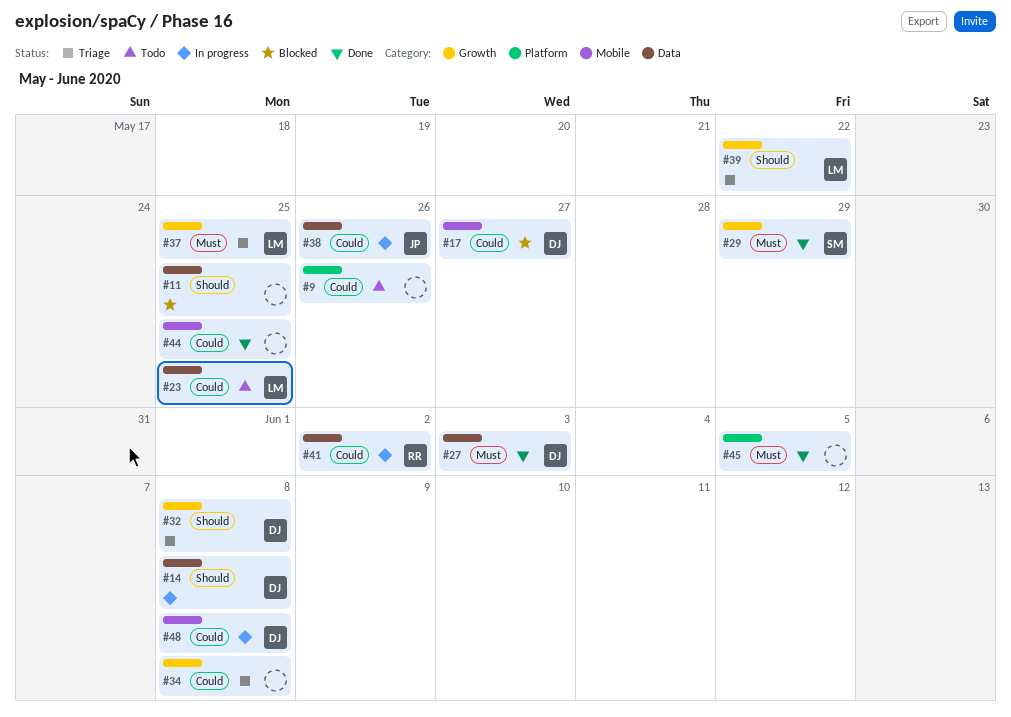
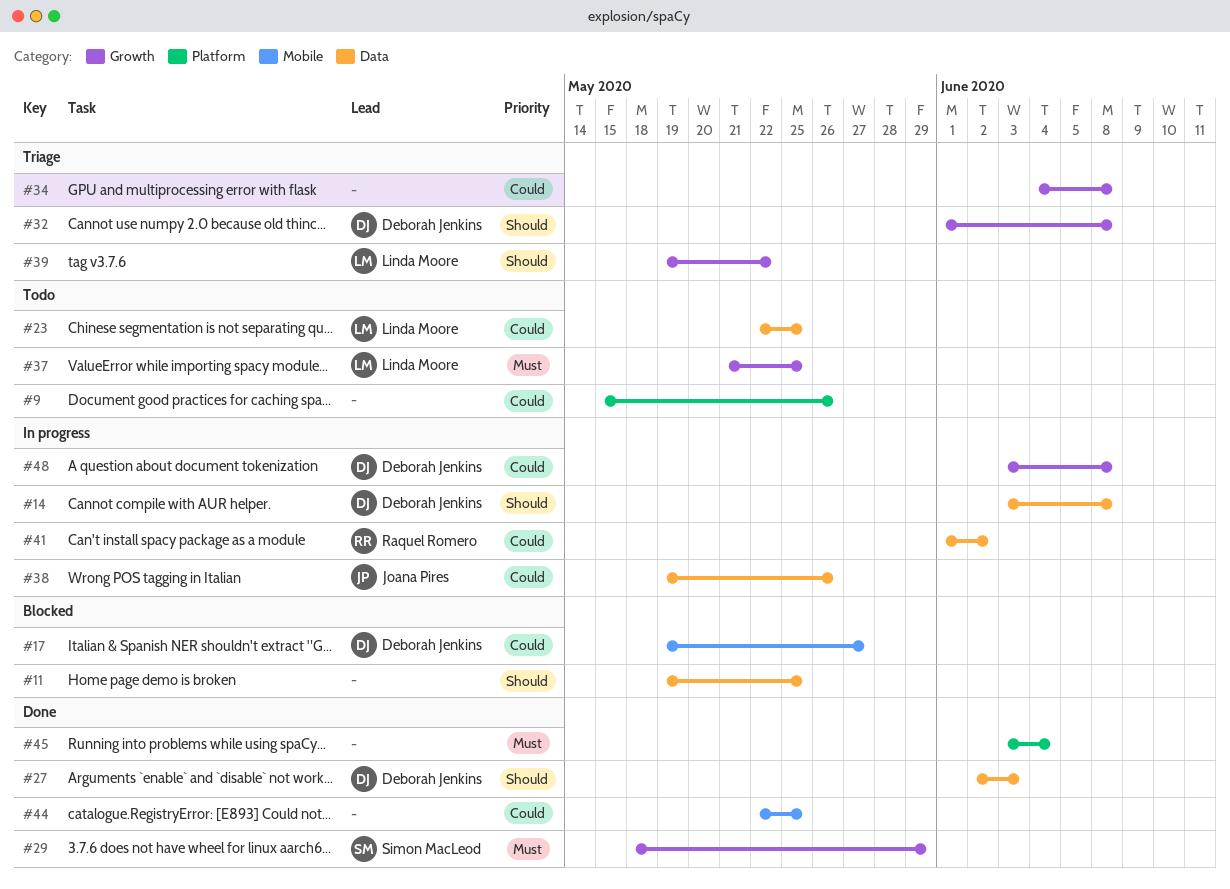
#27, priority: Must -> Should
#37, status: Triage -> Todo
#45, due: Jun 5 -> Jun 4
#48, label: Mobile -> Growth

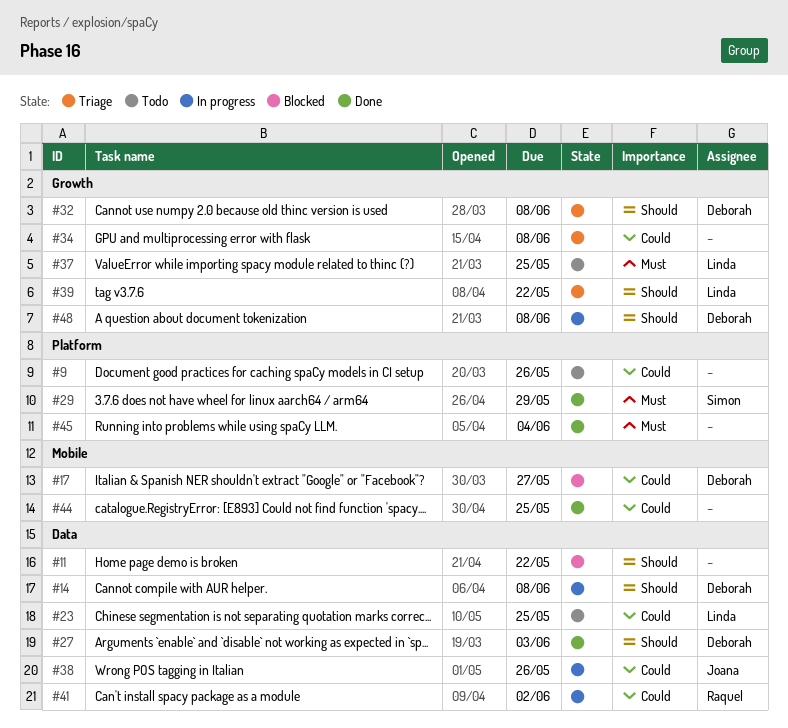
#11, due: May 25 -> May 22
#29, label: Growth -> Platform
#48, priority: Could -> Should

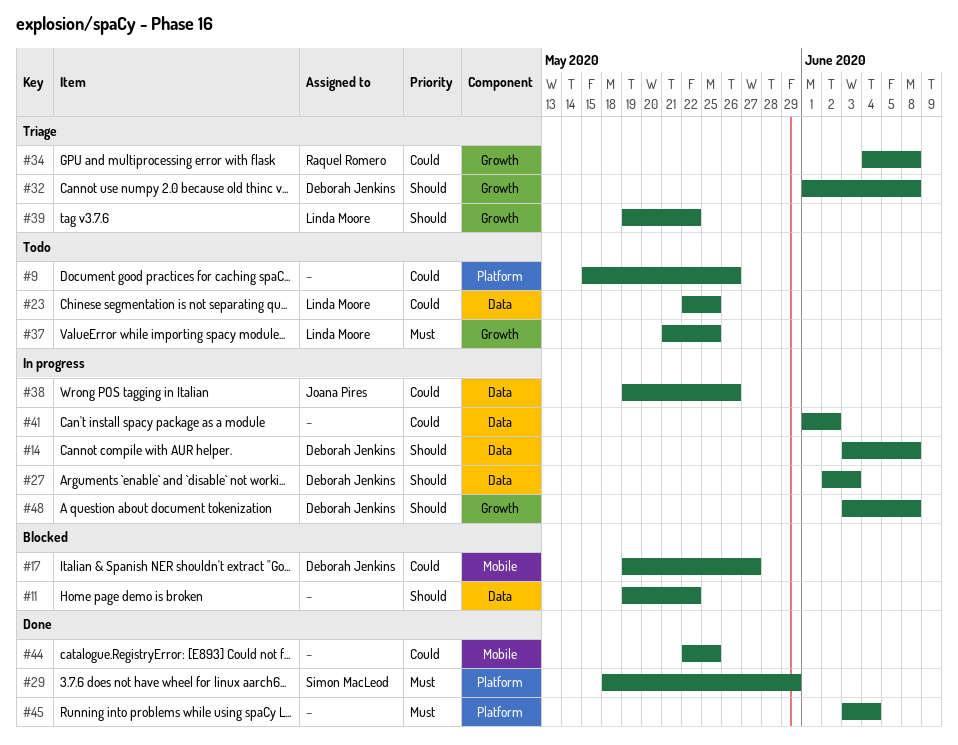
#27, status: Done -> In progress
#34, owner: none -> Raquel Romero
#41, owner: Raquel Romero -> none

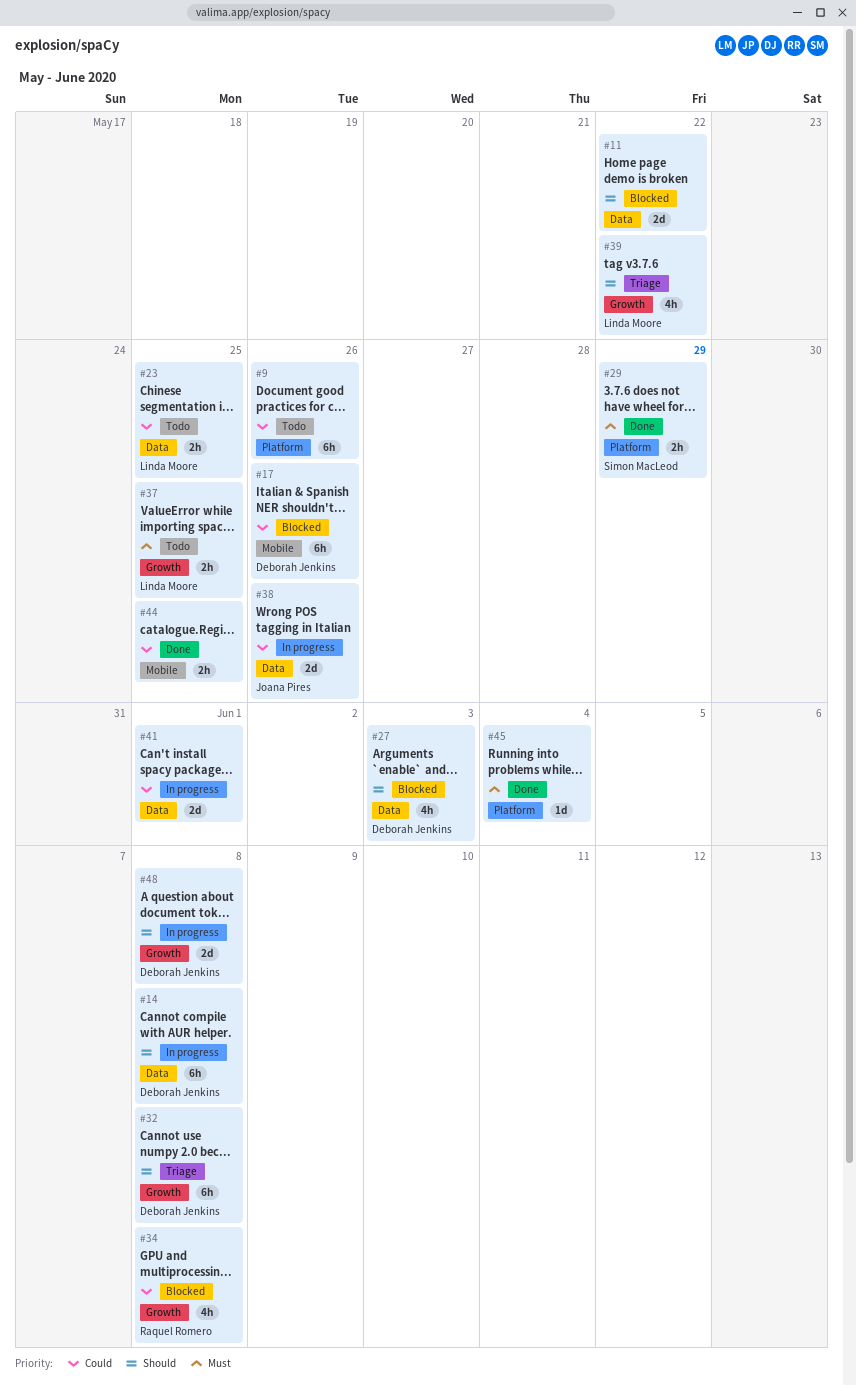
#17, due: May 27 -> May 26
#27, status: In progress -> Blocked
#34, status: Triage -> Blocked
#41, due: Jun 2 -> Jun 1

